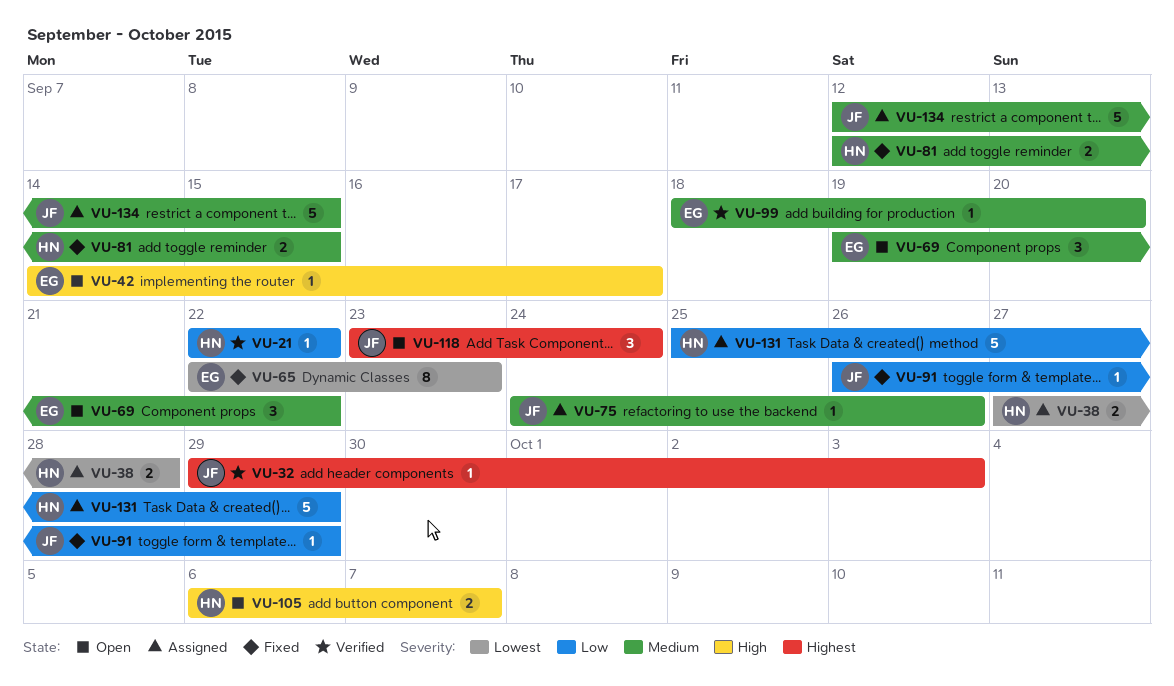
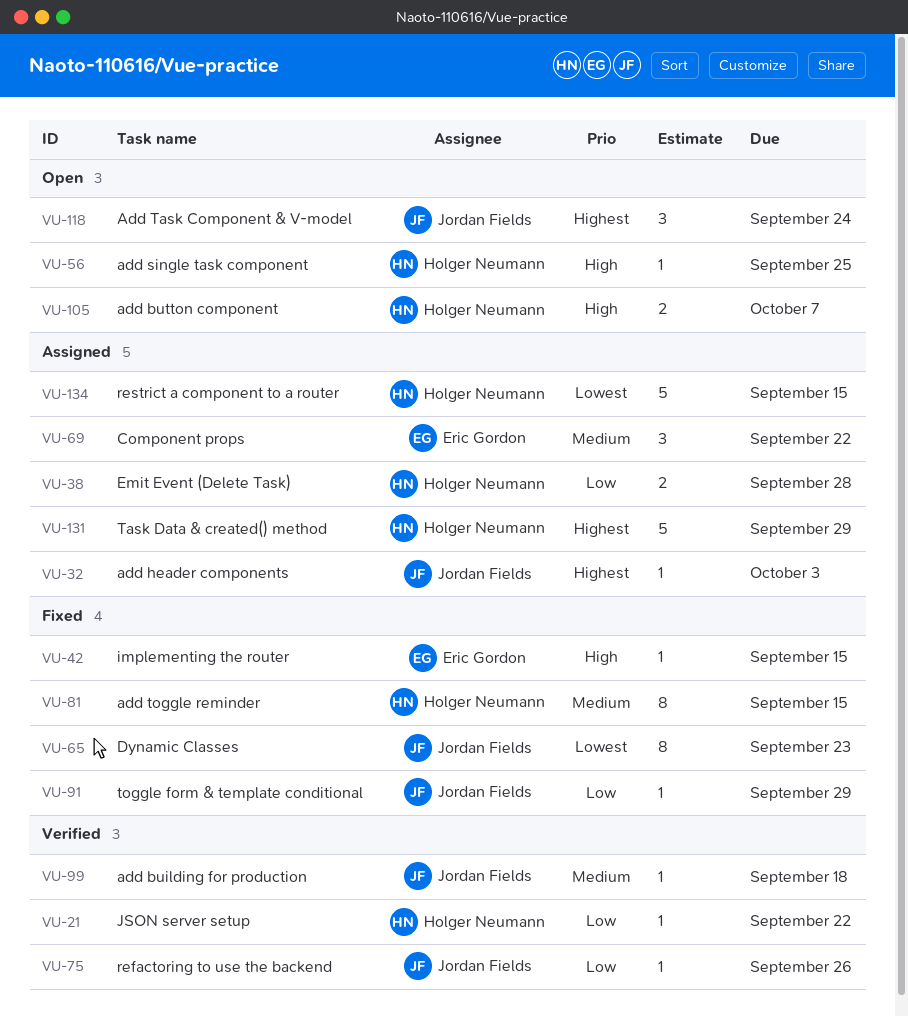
VU-32, status: Verified -> Assigned
VU-38, priority: Lowest -> Low
VU-42, status: Open -> Fixed
VU-42, due: Sep 17 -> Sep 15
VU-56: none -> present
VU-65, owner: Eric Gordon -> Jordan Fields
VU-69, status: Open -> Assigned
VU-75, status: Assigned -> Verified
VU-75, priority: Medium -> Low
VU-81, estimate: 2 -> 8
VU-99, owner: Eric Gordon -> Jordan Fields
VU-99, due: Sep 20 -> Sep 18
VU-131, priority: Low -> Highest
VU-134, owner: Jordan Fields -> Holger Neumann
VU-134, priority: Medium -> Lowest

